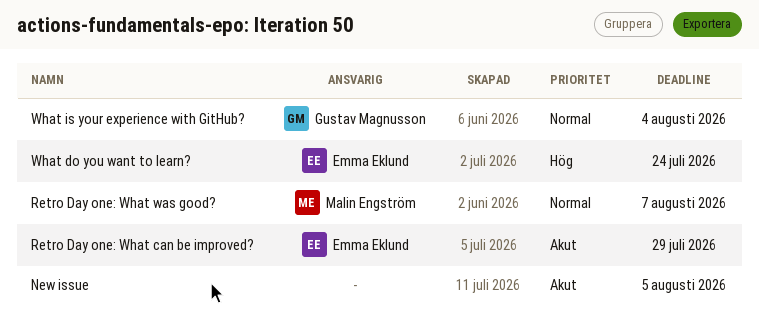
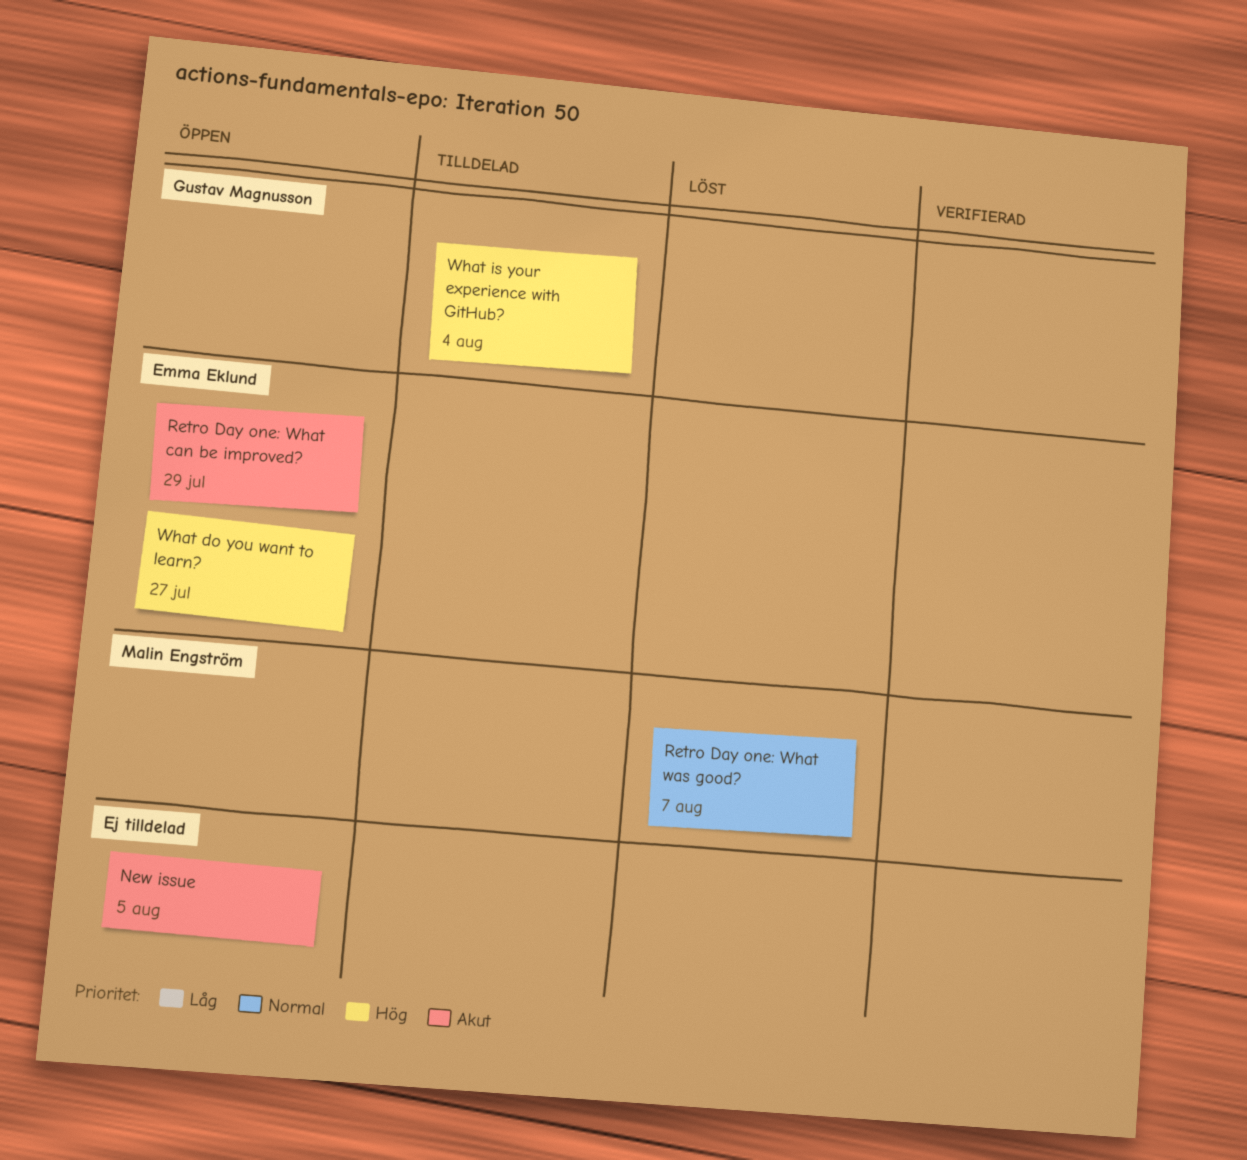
What do you want to learn?, due: Jul 24 -> Jul 27
What is your experience with GitHub?, priority: Normal -> Hög

